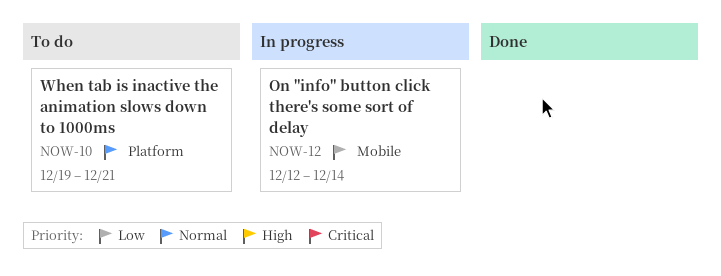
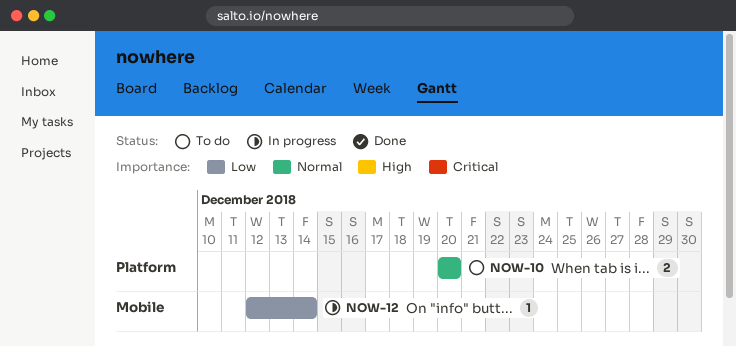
NOW-10, start: Dec 19 -> Dec 20
NOW-10, due: Dec 21 -> Dec 20

